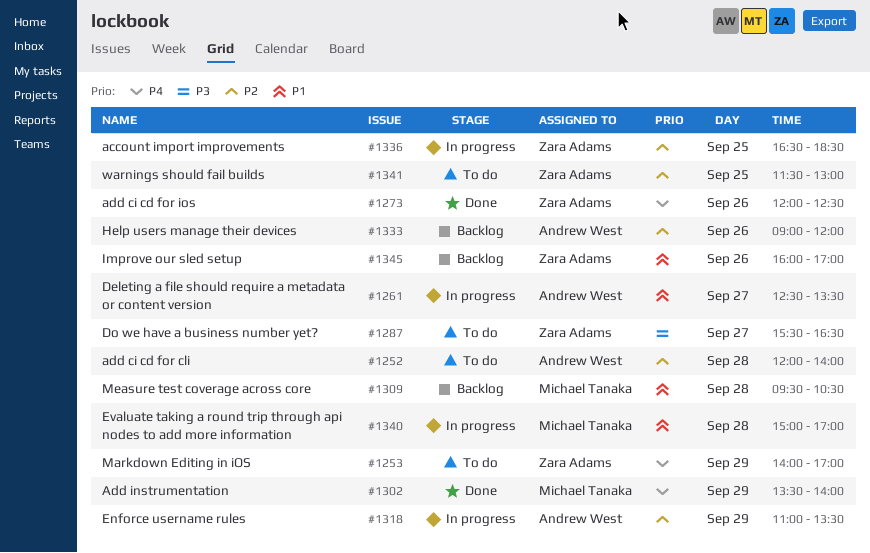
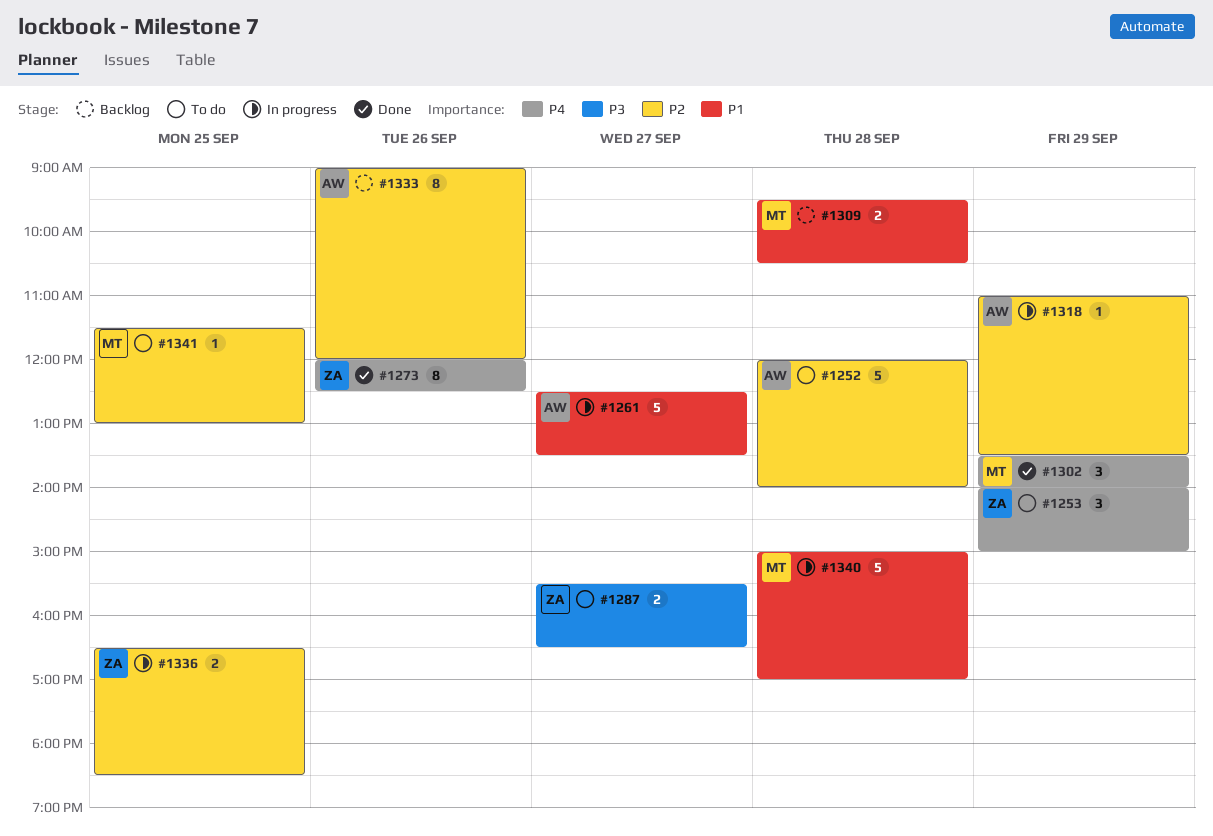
#1253, ends: 17:00 -> 15:00
#1341, owner: Zara Adams -> Michael Tanaka
#1345: present -> none

